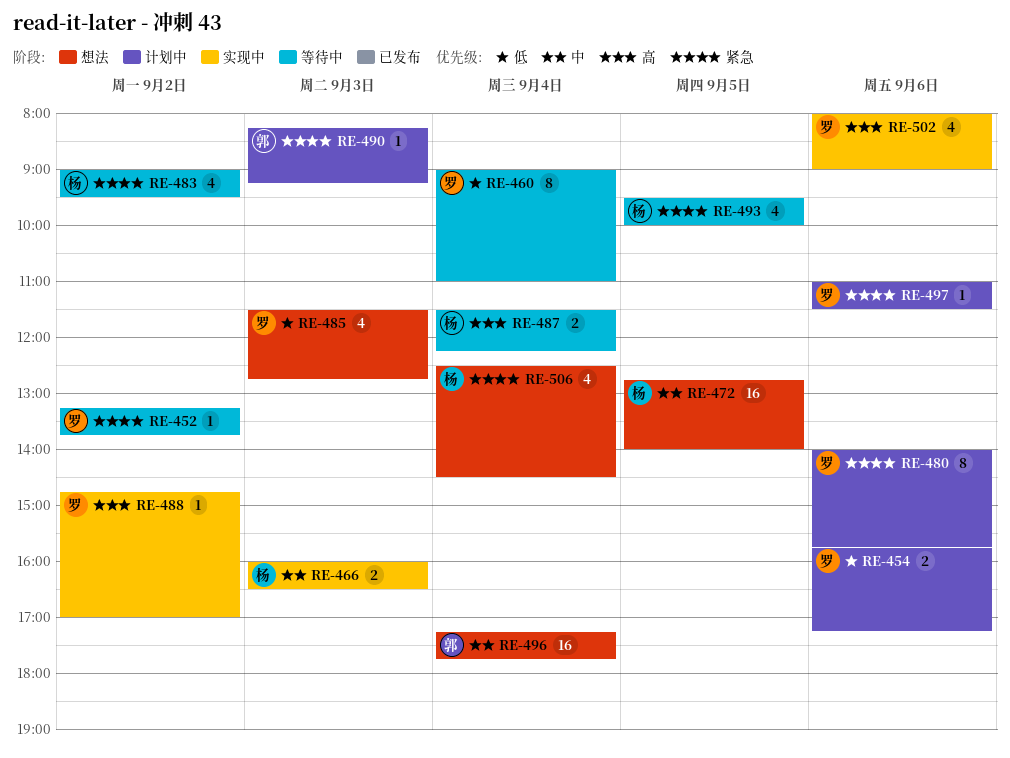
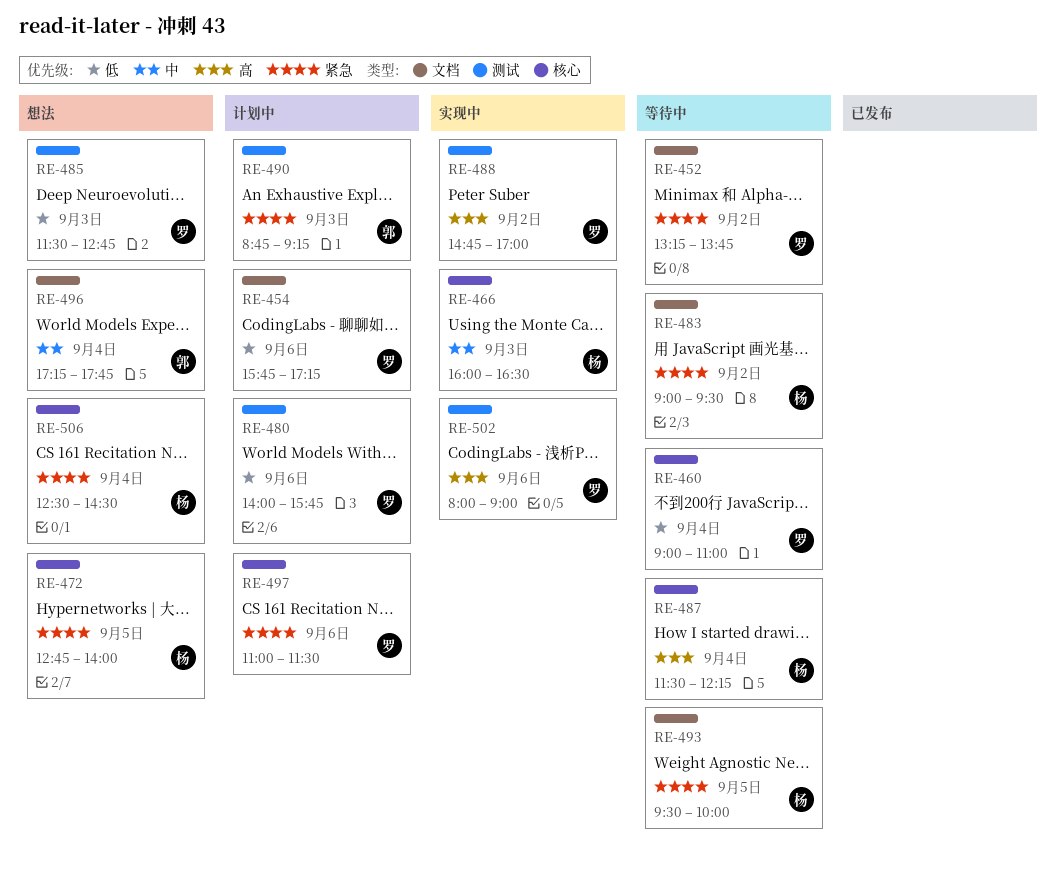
RE-472, priority: 中 -> 紧急
RE-480, priority: 紧急 -> 低
RE-490, begins: 08:15 -> 08:45

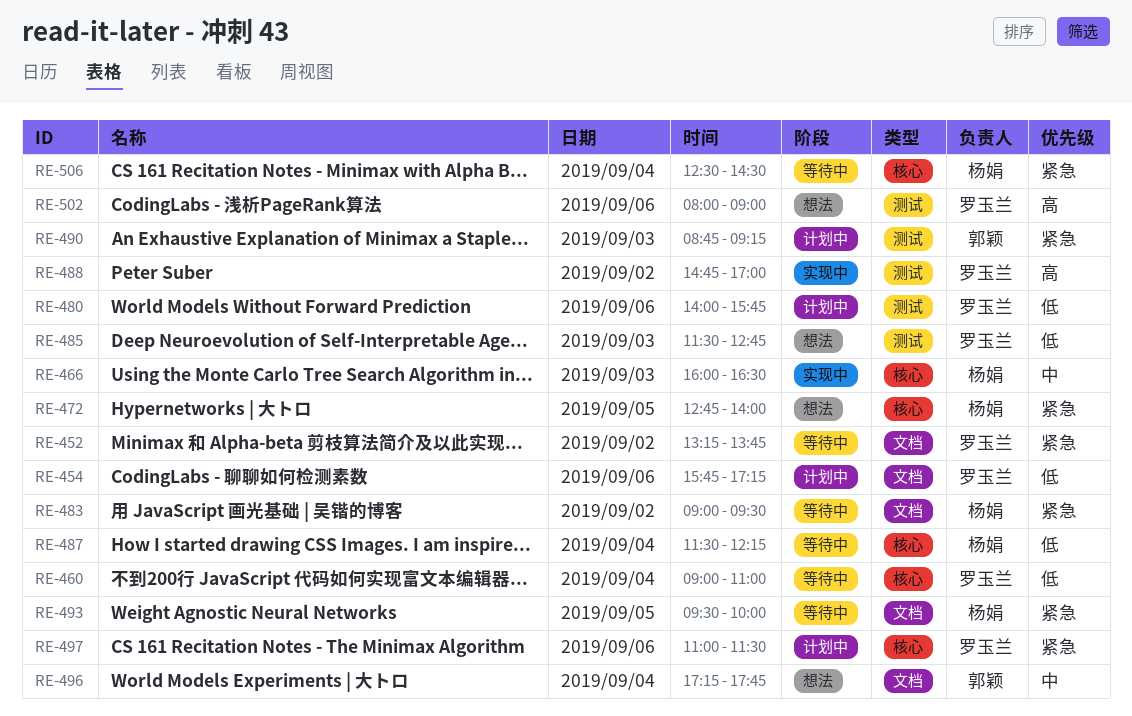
RE-487, priority: 高 -> 低
RE-502, status: 实现中 -> 想法
RE-506, status: 想法 -> 等待中

